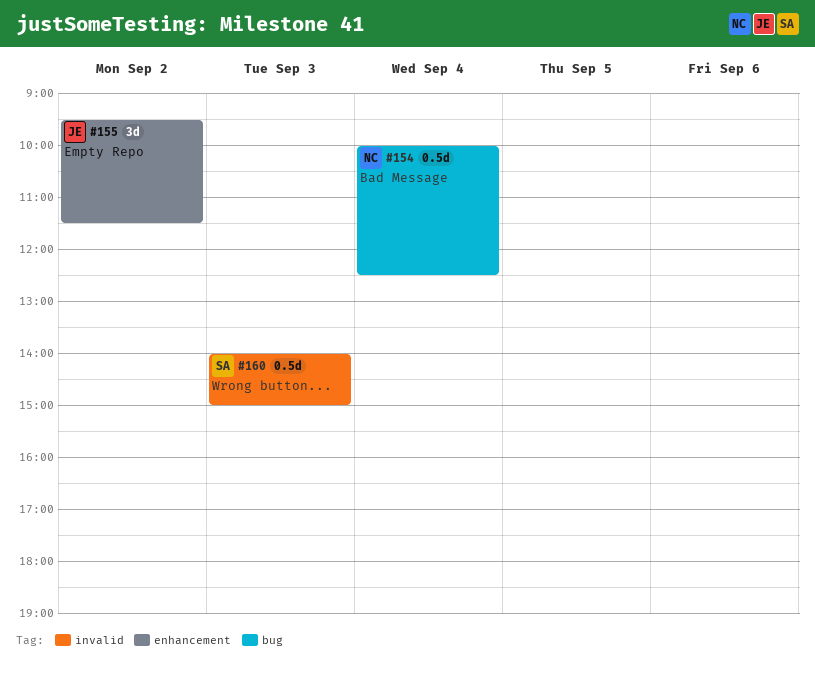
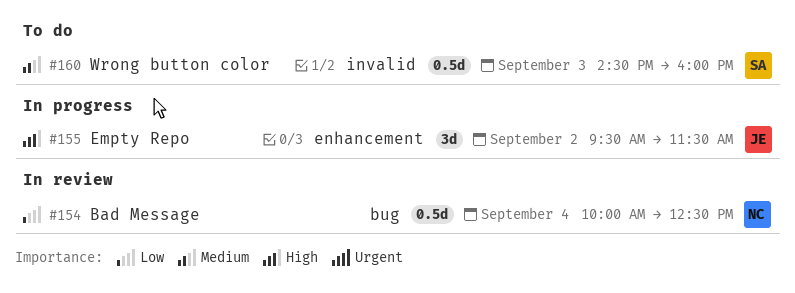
#160, begins: 14:00 -> 14:30
#160, ends: 15:00 -> 16:00

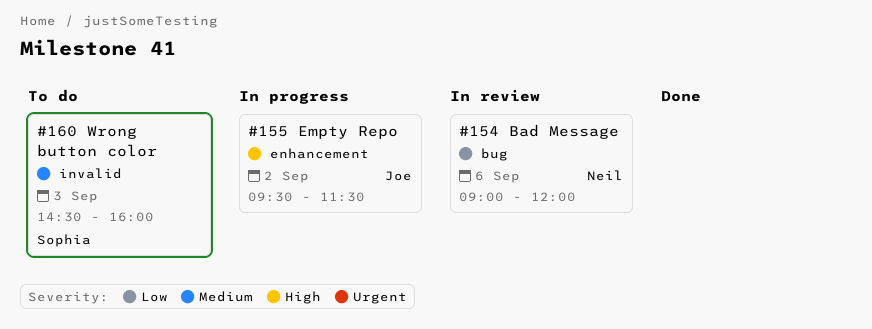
#154, day: Sep 4 -> Sep 6
#154, begins: 10:00 -> 09:00
#154, ends: 12:30 -> 12:00

